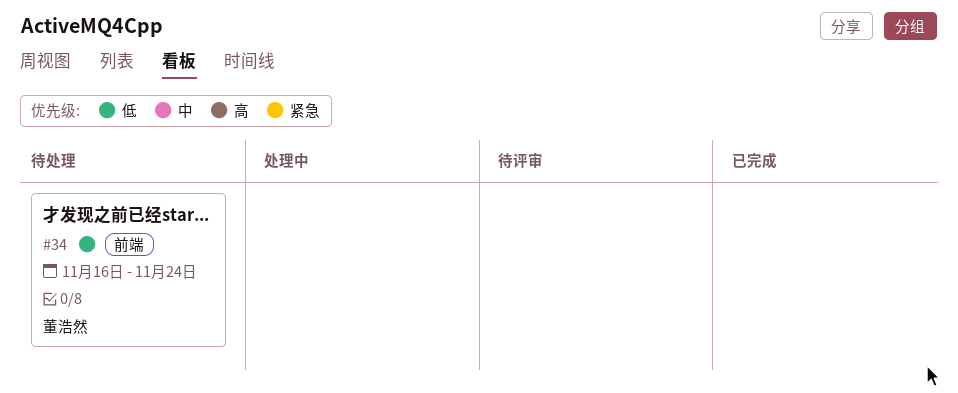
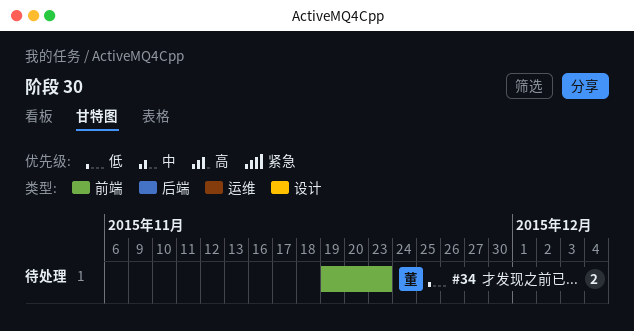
#34, start: Nov 16 -> Nov 19
#34, due: Nov 24 -> Nov 23

